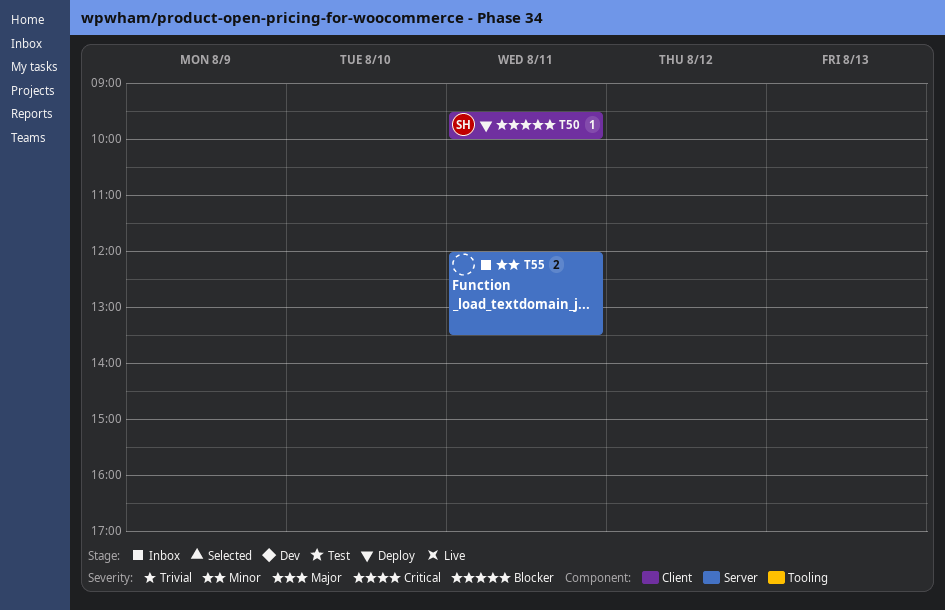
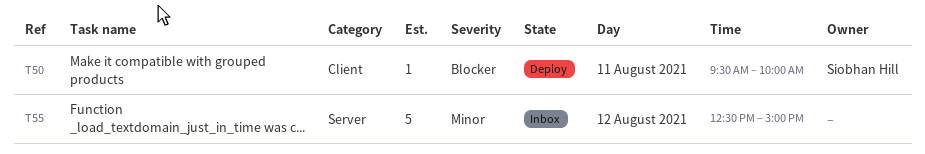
T55, estimate: 2 -> 5
T55, day: Aug 11 -> Aug 12
T55, begins: 12:00 -> 12:30
T55, ends: 13:30 -> 15:00

